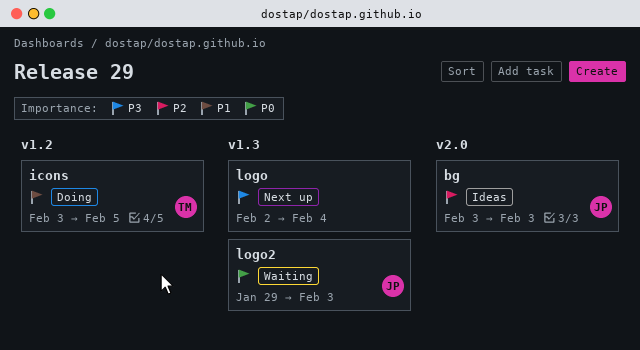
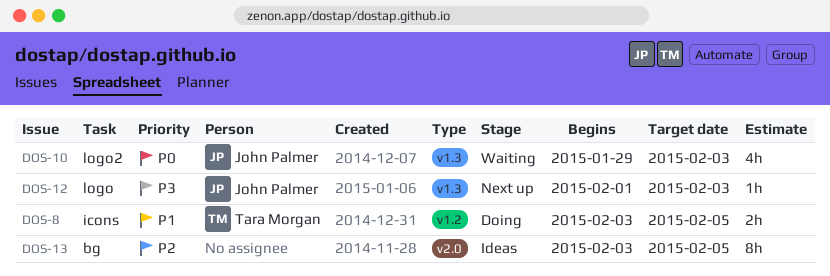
bg, owner: John Palmer -> none
bg, due: Feb 3 -> Feb 5
logo, owner: none -> John Palmer
logo, start: Feb 2 -> Feb 1
logo, due: Feb 4 -> Feb 3

